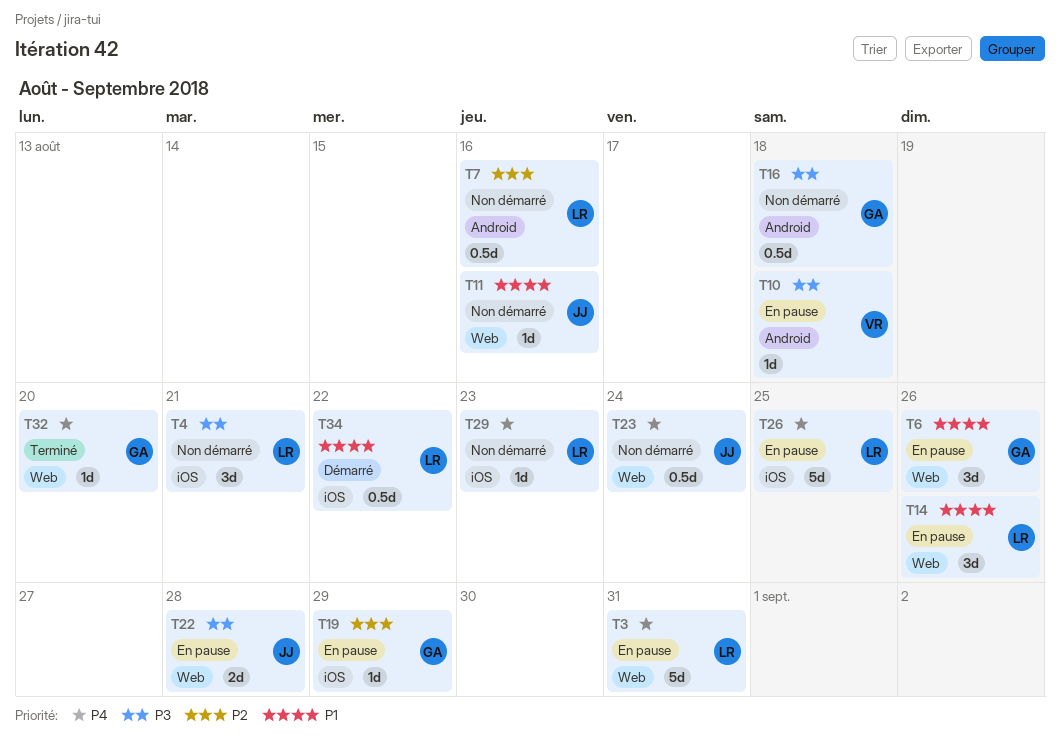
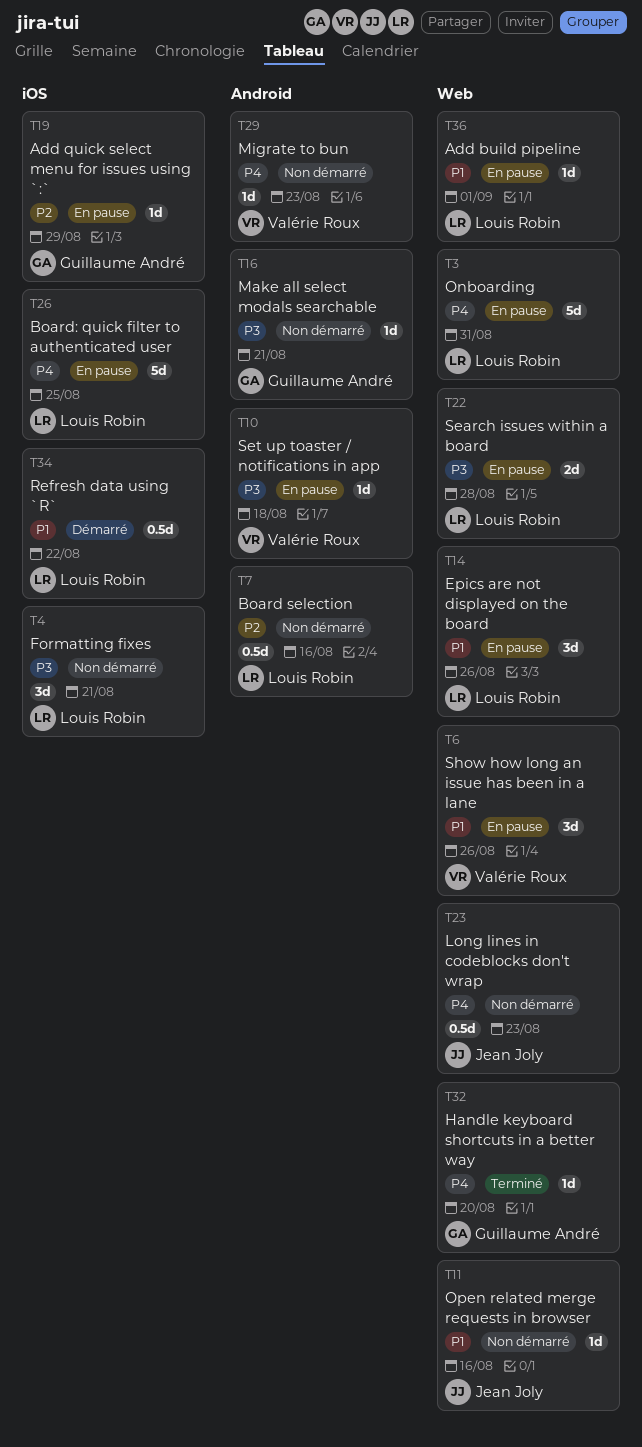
T6, owner: Guillaume André -> Valérie Roux
T16, estimate: 0.5d -> 1d
T16, due: Aug 18 -> Aug 21
T22, owner: Jean Joly -> Louis Robin
T23, due: Aug 24 -> Aug 23
T29, owner: Louis Robin -> Valérie Roux
T29, label: iOS -> Android
T36: none -> present

